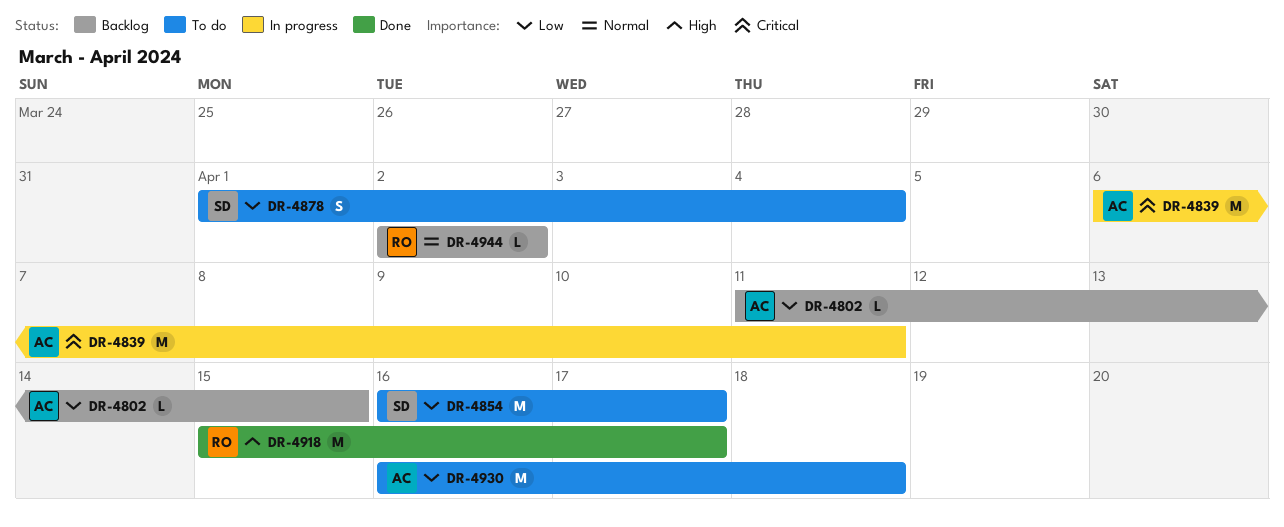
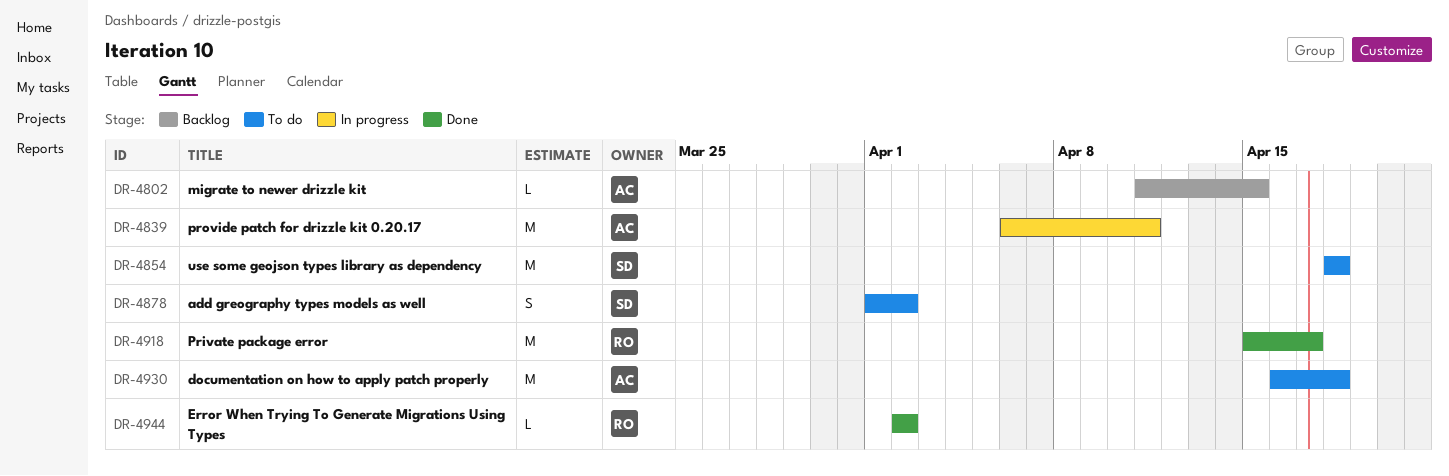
DR-4854, start: Apr 16 -> Apr 18
DR-4854, due: Apr 17 -> Apr 18
DR-4878, due: Apr 4 -> Apr 2
DR-4944, status: Backlog -> Done

